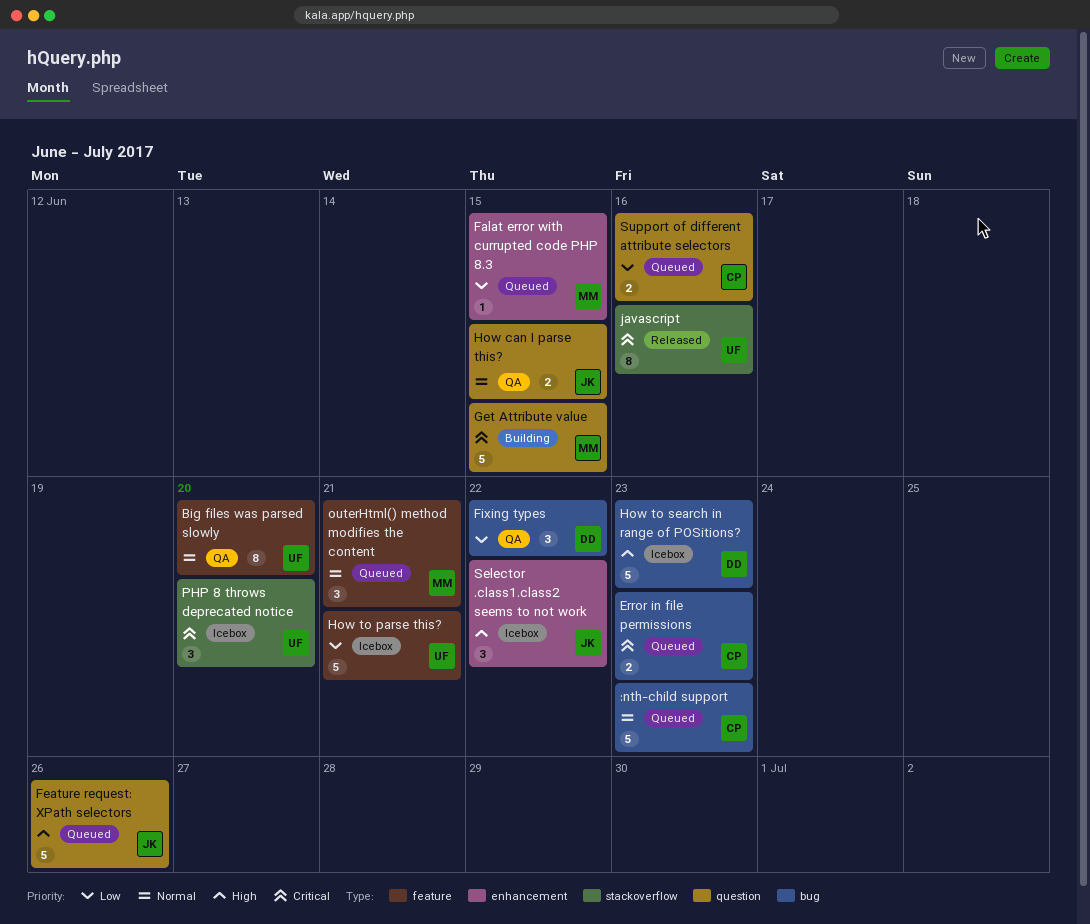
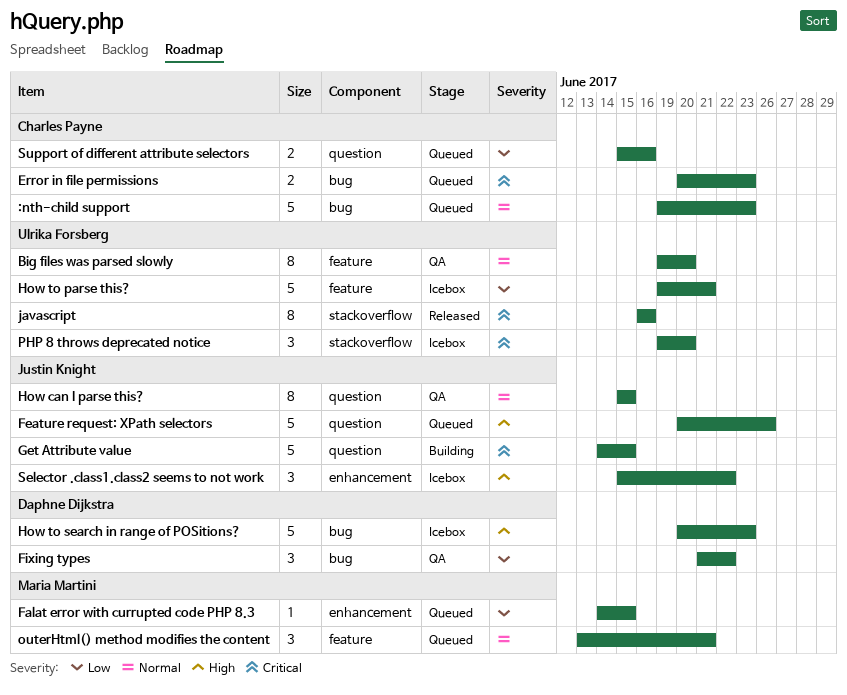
Get Attribute value, owner: Maria Martini -> Justin Knight
How can I parse this?, estimate: 2 -> 8

